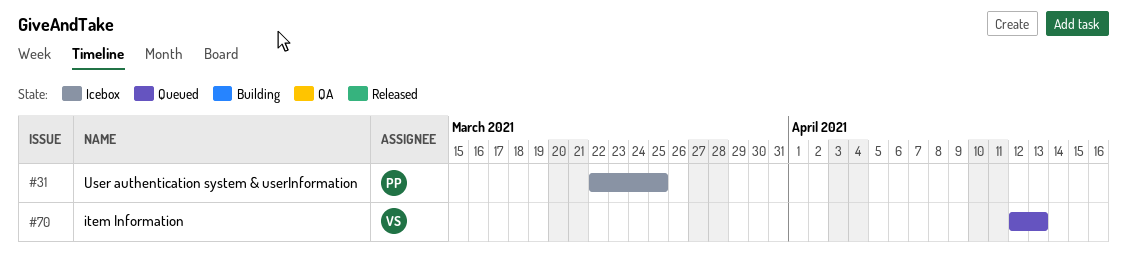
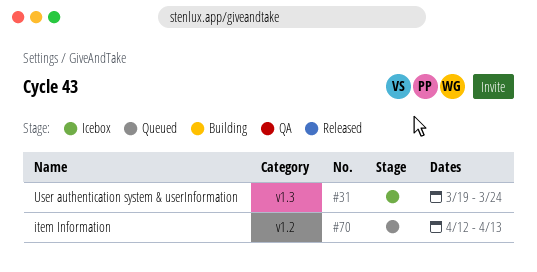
#31, start: Mar 22 -> Mar 19
#31, due: Mar 25 -> Mar 24

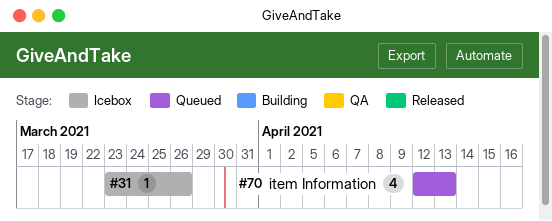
#31, start: Mar 19 -> Mar 23
#31, due: Mar 24 -> Mar 26

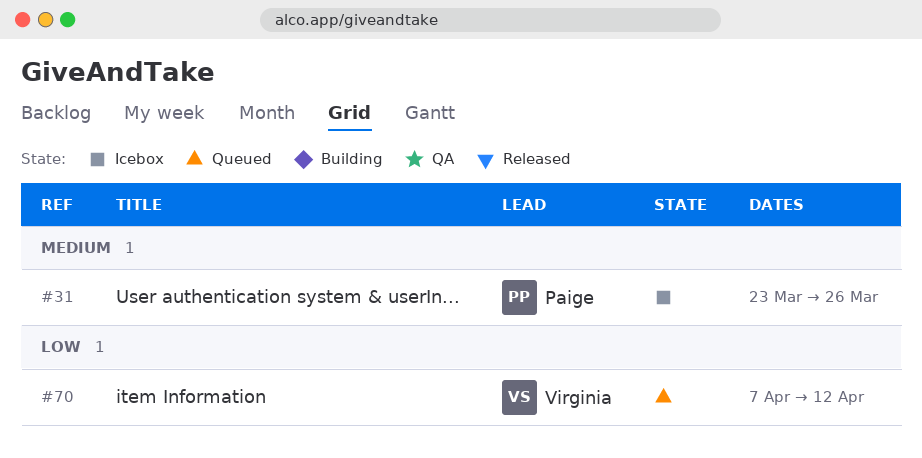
#70, start: Apr 12 -> Apr 7
#70, due: Apr 13 -> Apr 12

